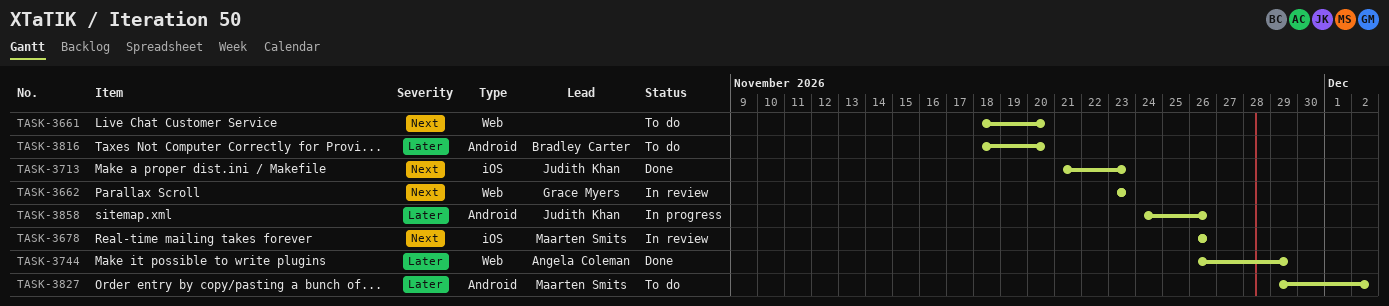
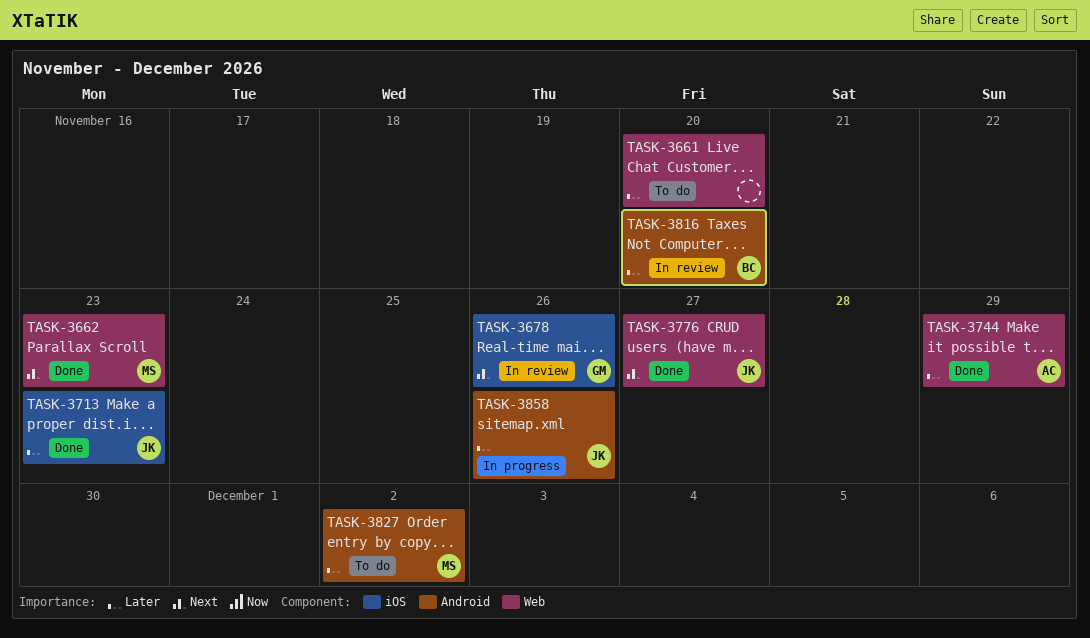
TASK-3661, priority: Next -> Later
TASK-3662, status: In review -> Done
TASK-3662, owner: Grace Myers -> Maarten Smits
TASK-3678, owner: Maarten Smits -> Grace Myers
TASK-3713, priority: Next -> Later
TASK-3776: none -> present
TASK-3816, status: To do -> In review

